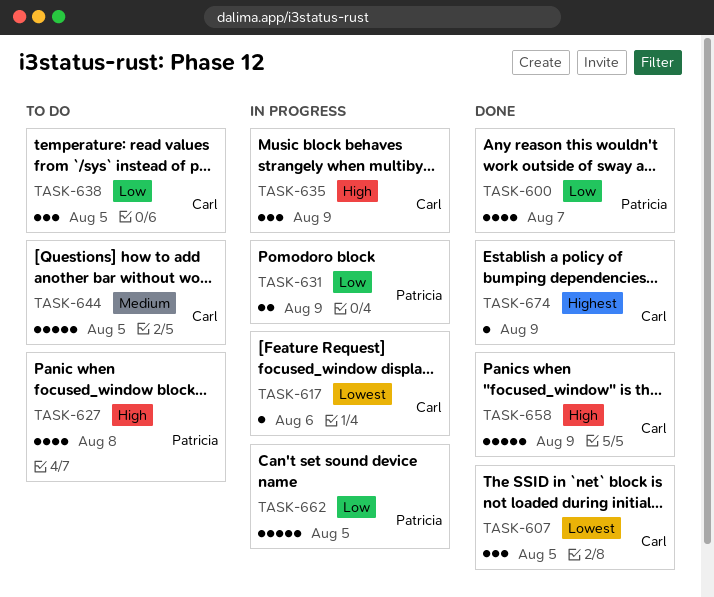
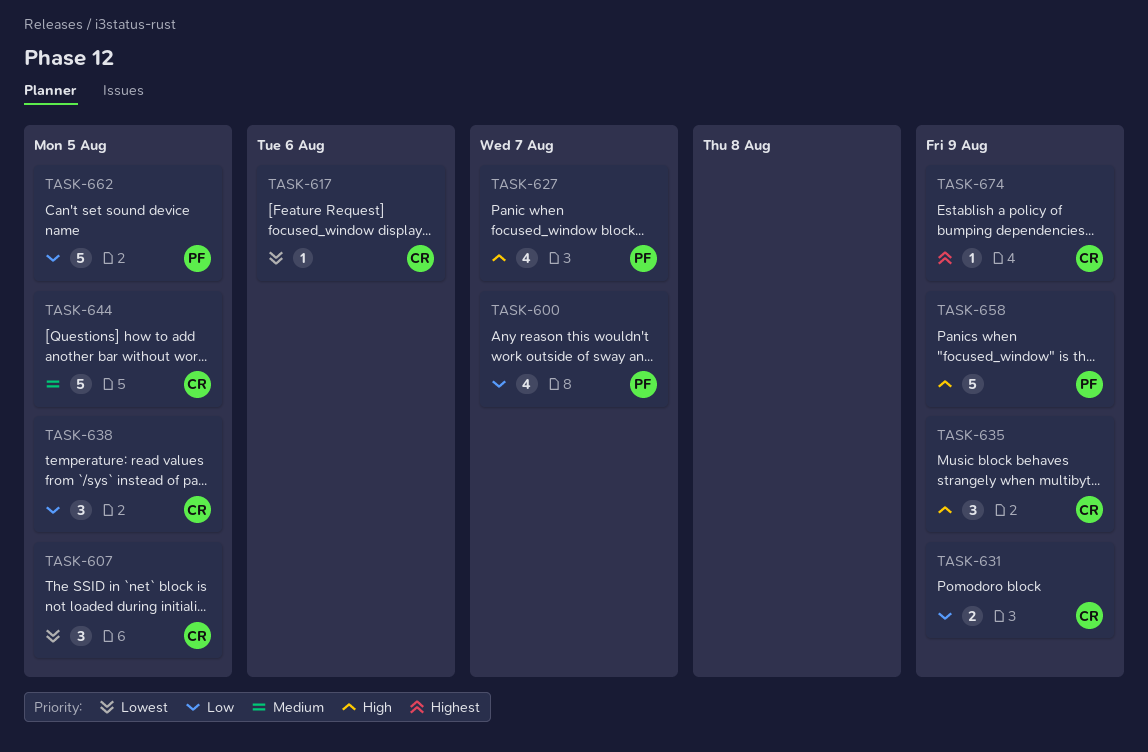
TASK-627, due: Aug 8 -> Aug 7
TASK-631, owner: Patricia -> Carl
TASK-658, owner: Carl -> Patricia

